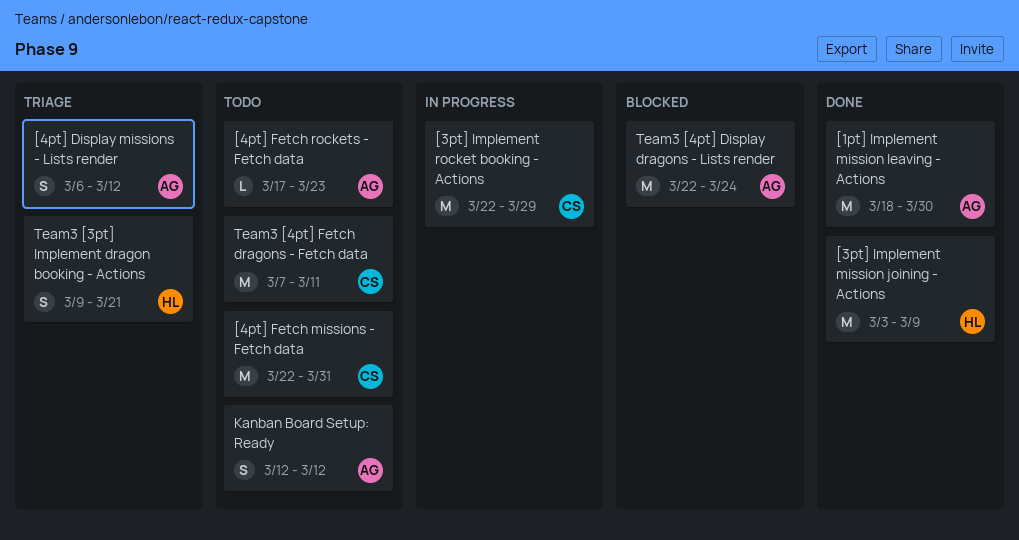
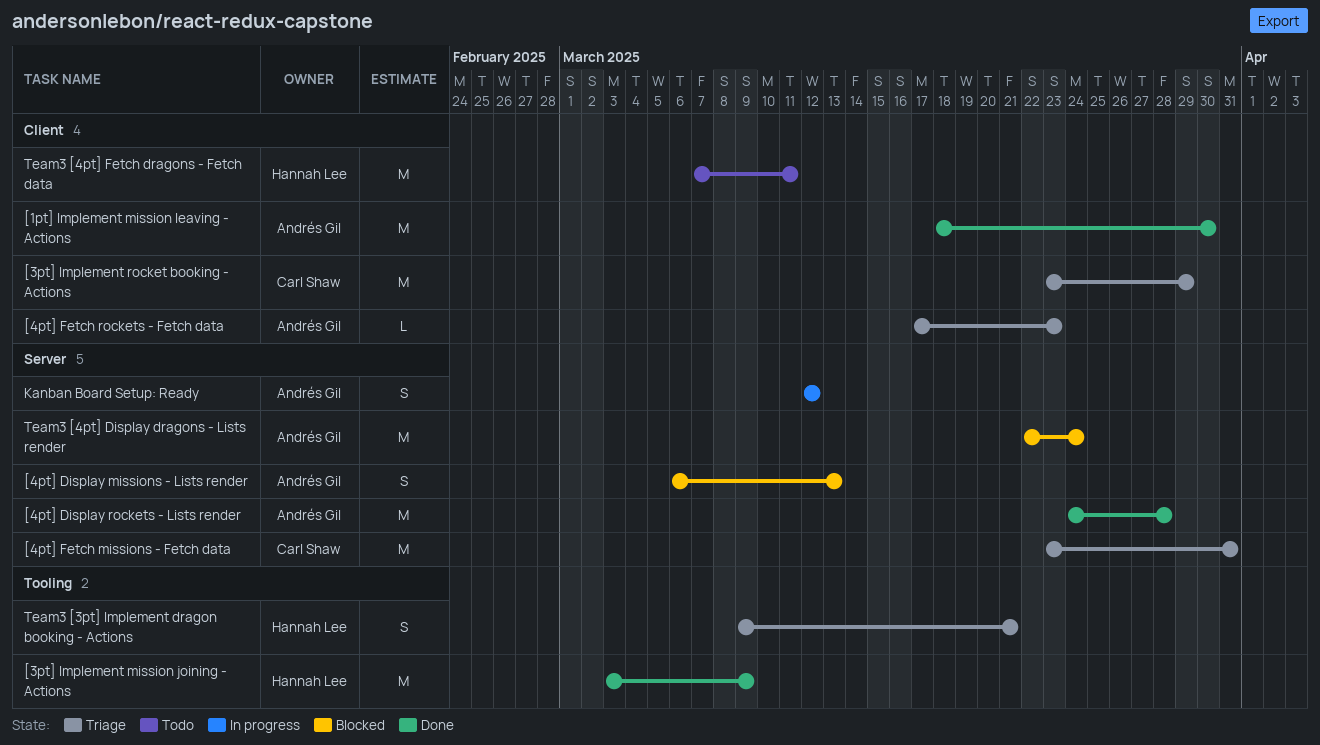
[3pt] Implement rocket booking - Actions, status: In progress -> Triage
[3pt] Implement rocket booking - Actions, start: Mar 22 -> Mar 23
[4pt] Display missions - Lists render, status: Triage -> Blocked
[4pt] Display missions - Lists render, due: Mar 12 -> Mar 13
[4pt] Display rockets - Lists render: none -> present
[4pt] Fetch missions - Fetch data, status: Todo -> Triage
[4pt] Fetch missions - Fetch data, start: Mar 22 -> Mar 23
[4pt] Fetch rockets - Fetch data, status: Todo -> Triage
Kanban Board Setup: Ready, status: Todo -> In progress
Team3 [4pt] Fetch dragons - Fetch data, owner: Carl Shaw -> Hannah Lee

